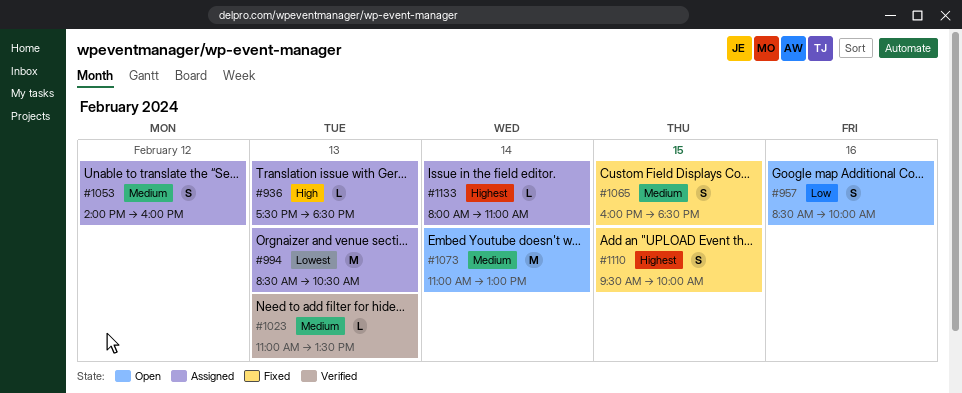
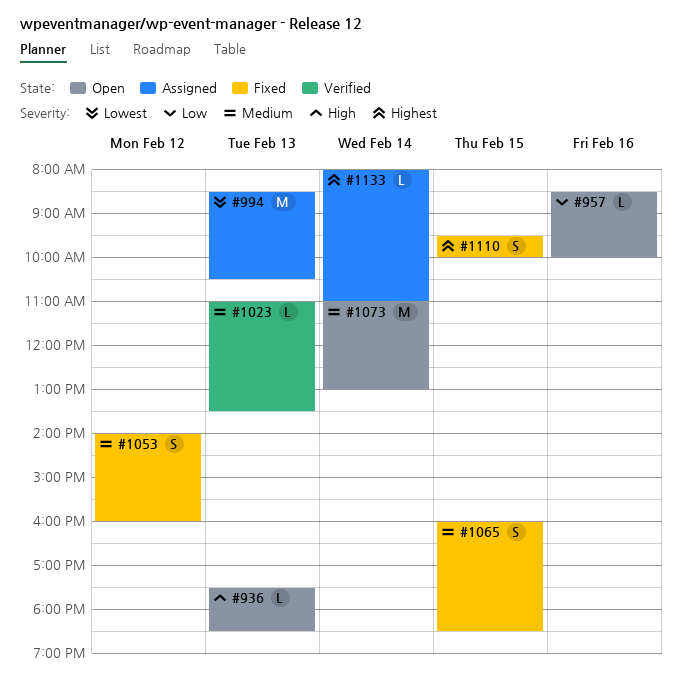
#936, status: Assigned -> Open
#957, estimate: S -> L
#1053, status: Assigned -> Fixed

